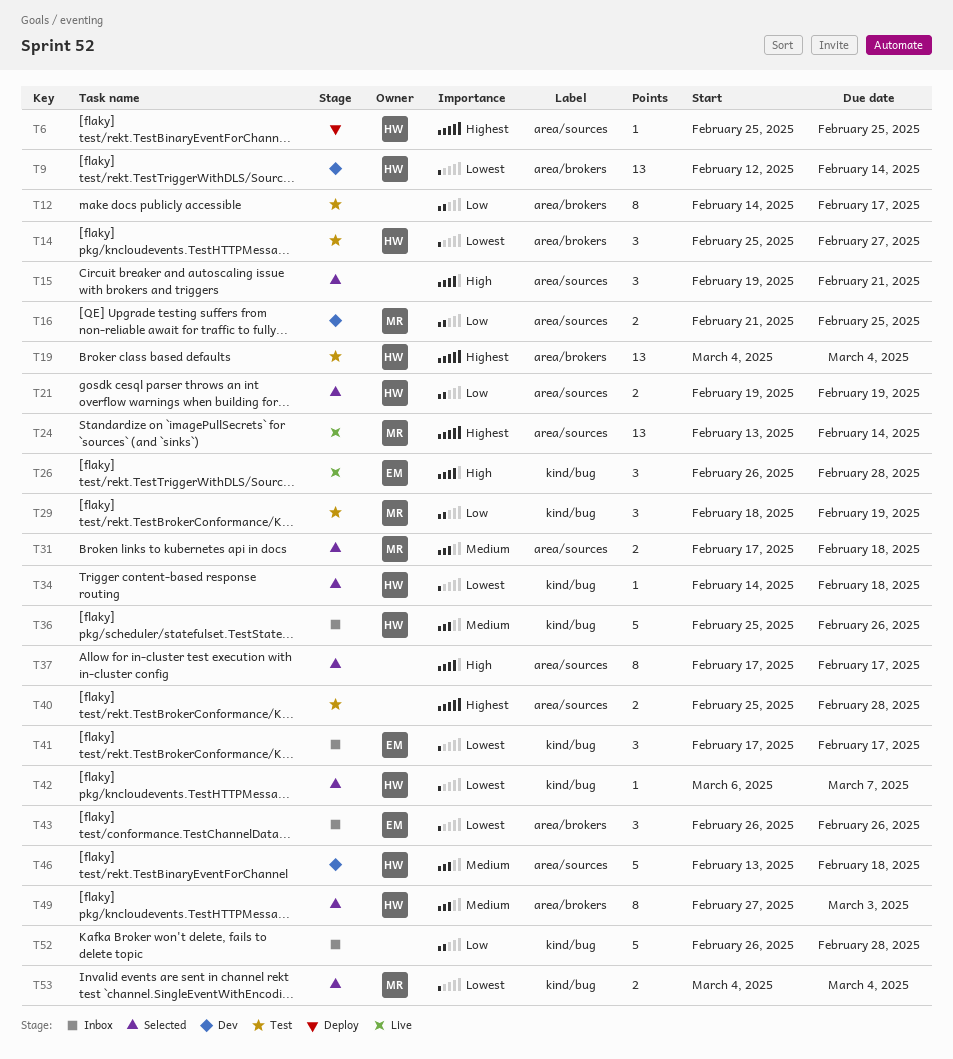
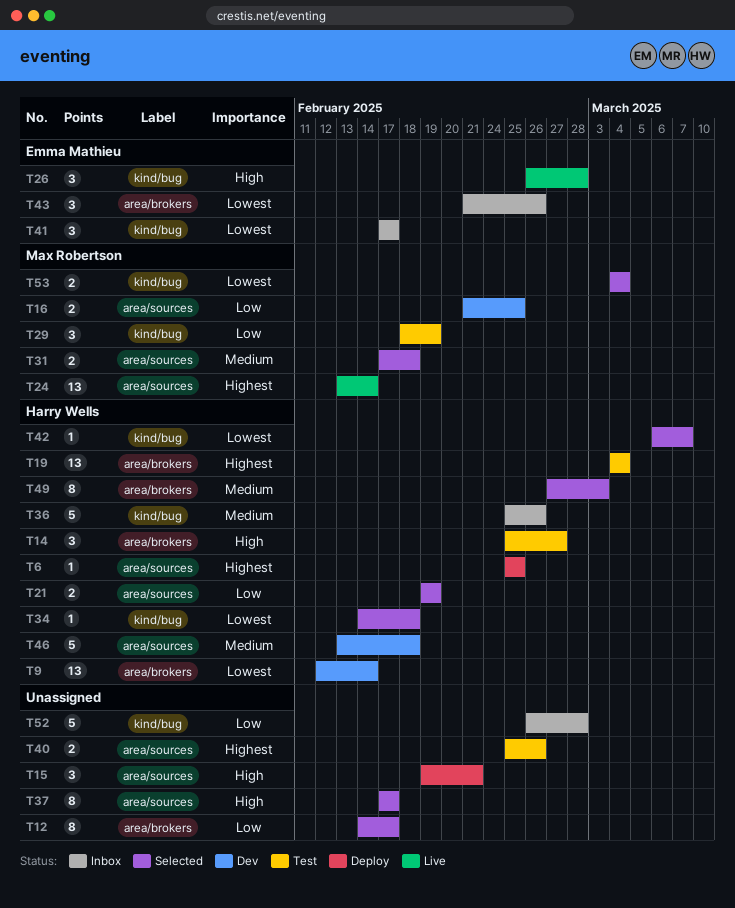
T12, status: Test -> Selected
T14, priority: Lowest -> High
T15, status: Selected -> Deploy
T40, due: Feb 28 -> Feb 26
T43, start: Feb 26 -> Feb 21

